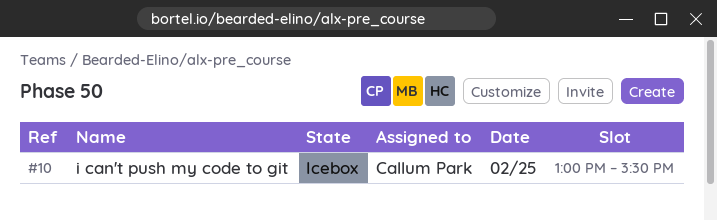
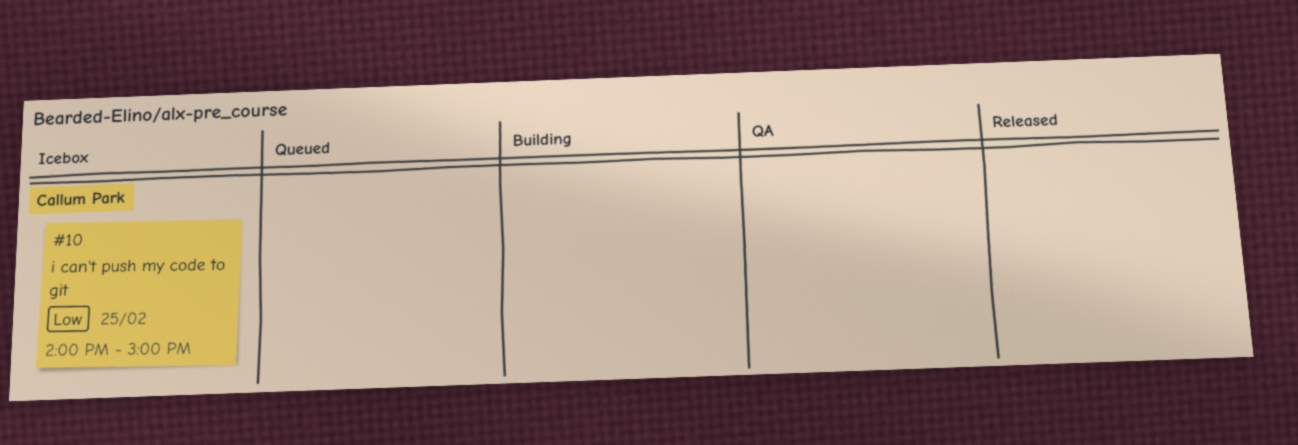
#10, begins: 13:00 -> 14:00
#10, ends: 15:30 -> 15:00

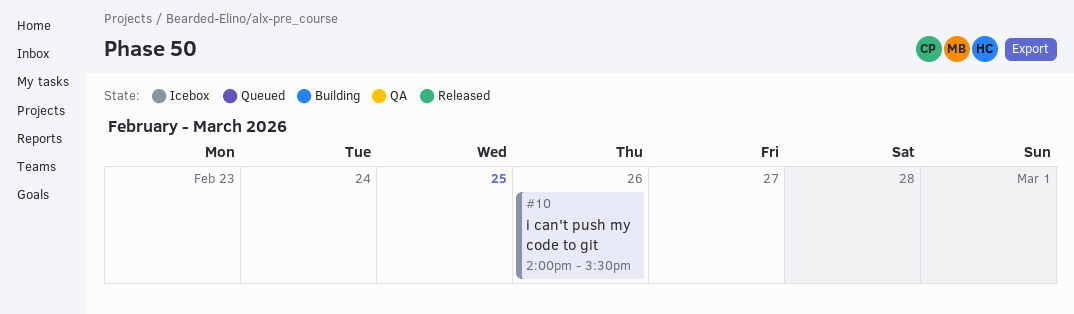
#10, day: Feb 25 -> Feb 26
#10, ends: 15:00 -> 15:30

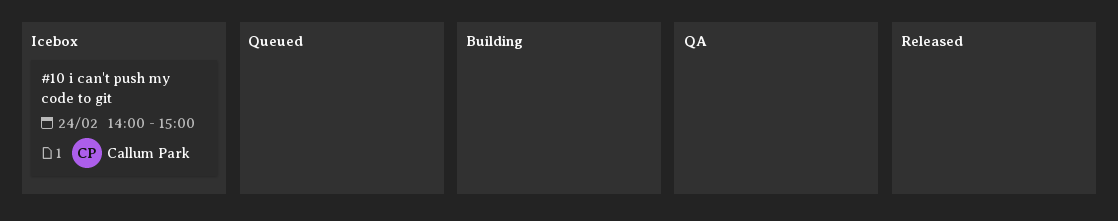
#10, day: Feb 26 -> Feb 24
#10, ends: 15:30 -> 15:00

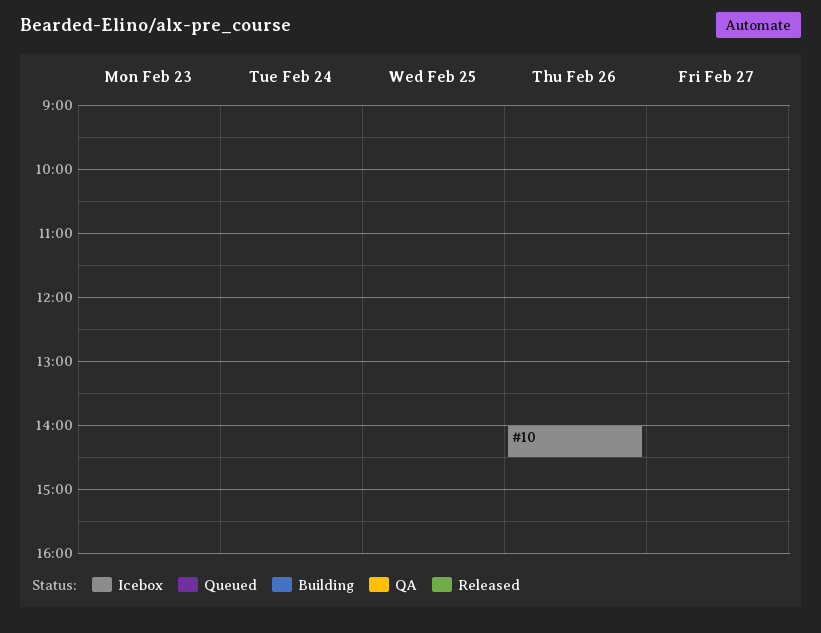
#10, day: Feb 24 -> Feb 26
#10, ends: 15:00 -> 14:30

